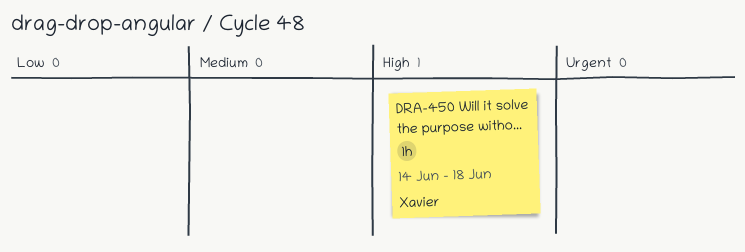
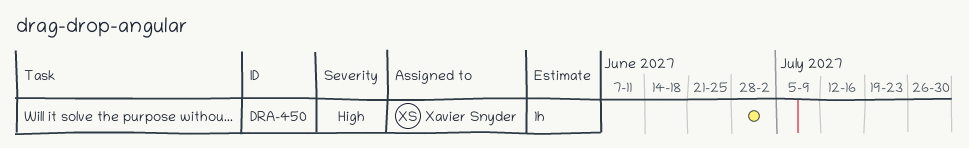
DRA-450, start: Jun 14 -> Jun 28
DRA-450, due: Jun 18 -> Jul 2

